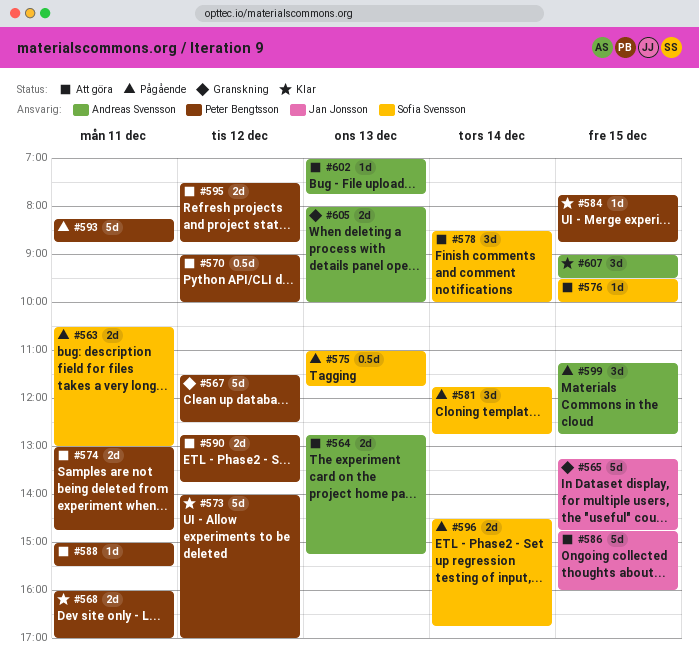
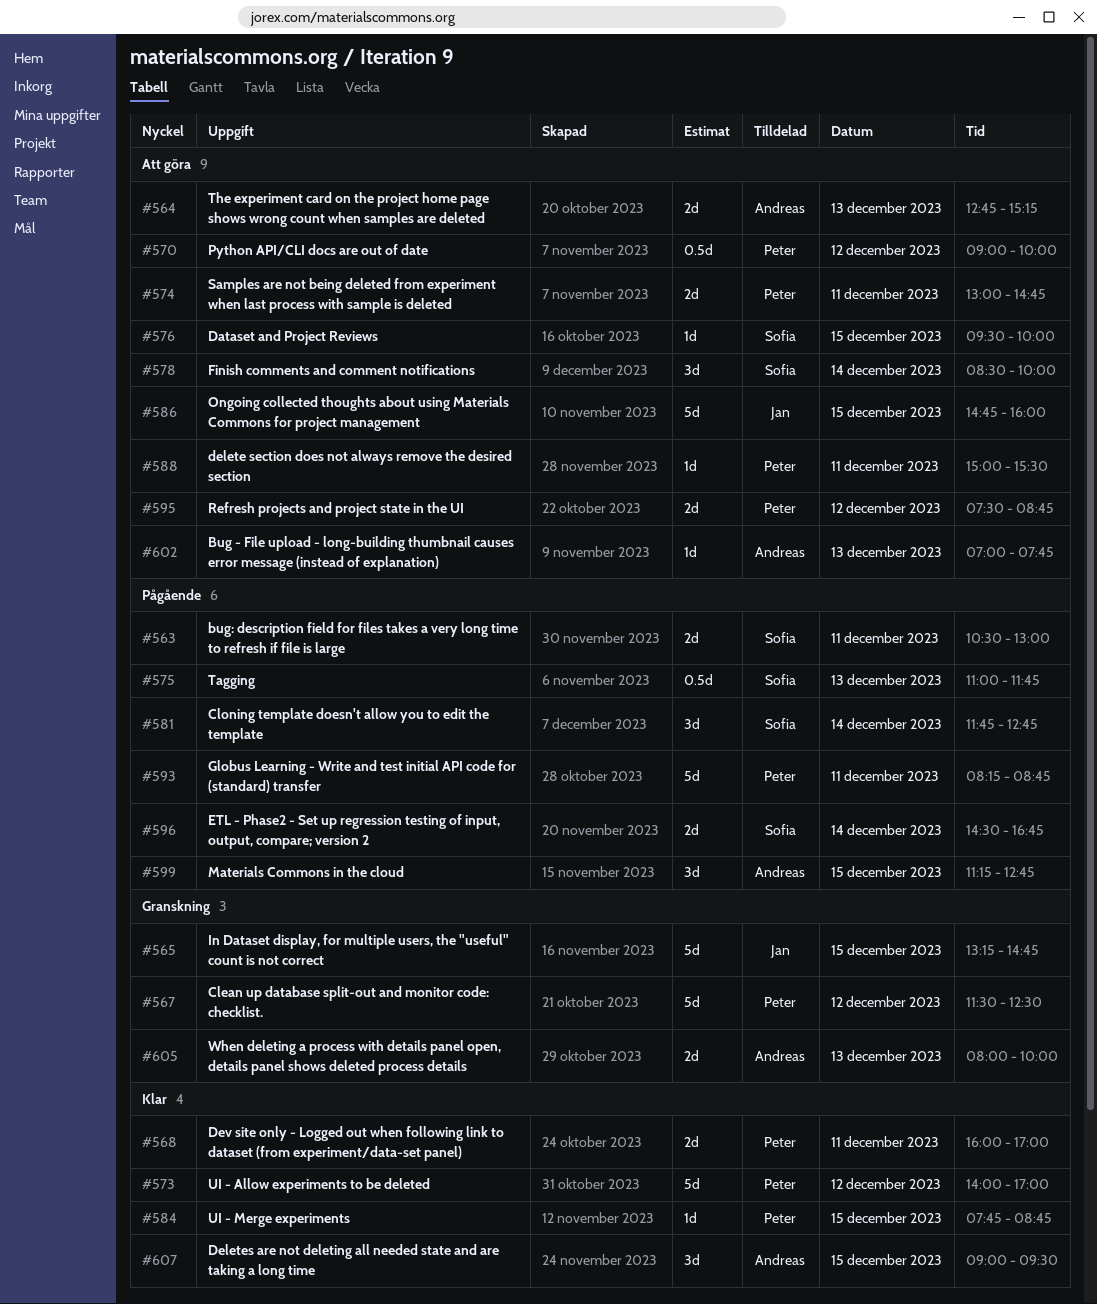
#590: present -> none

